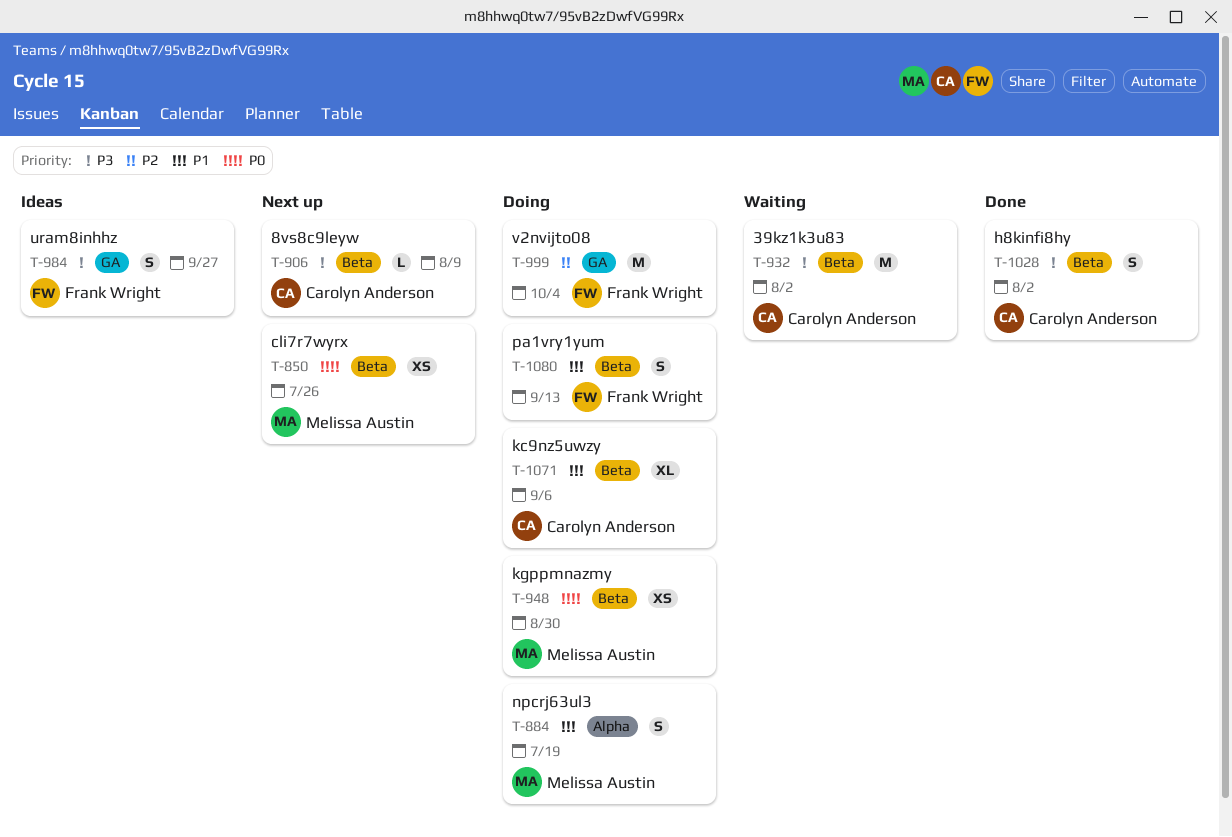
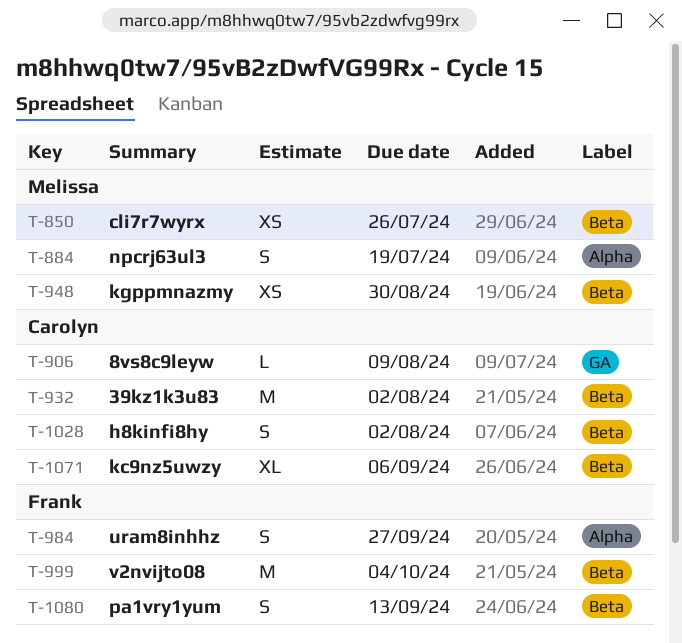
T-906, label: Beta -> GA
T-984, label: GA -> Alpha
T-999, label: GA -> Beta

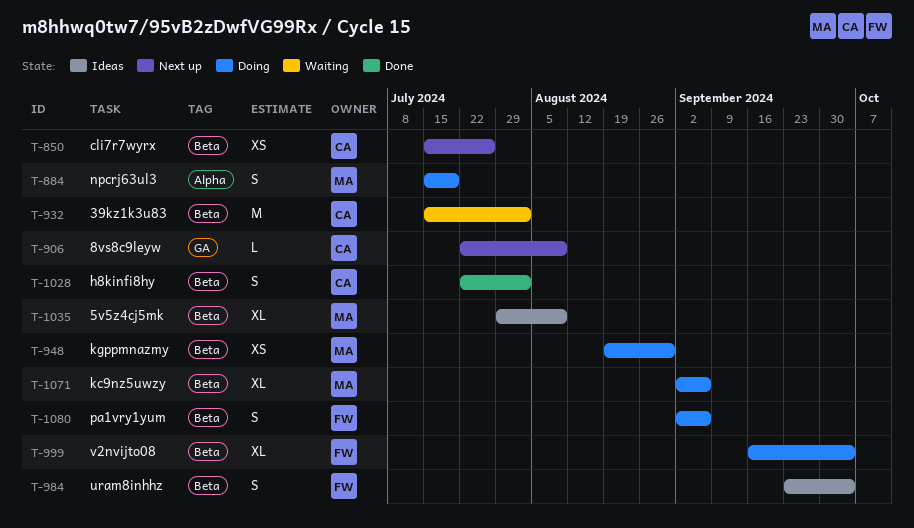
T-850, owner: Melissa -> Carolyn
T-984, label: Alpha -> Beta
T-984, due: Sep 27 -> Oct 4
T-999, estimate: M -> XL
T-1035: none -> present
T-1071, owner: Carolyn -> Melissa
T-1080, due: Sep 13 -> Sep 6

